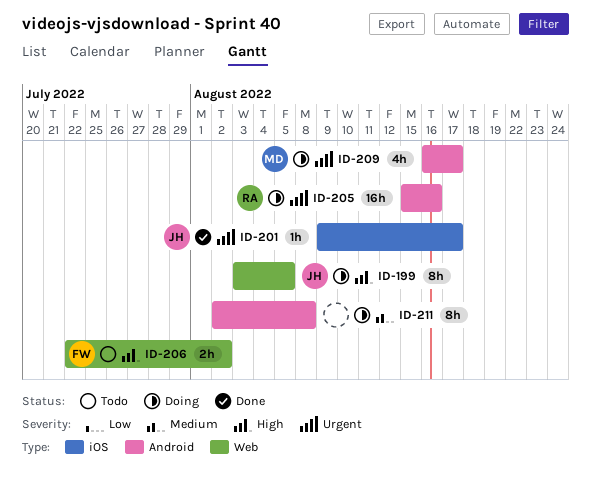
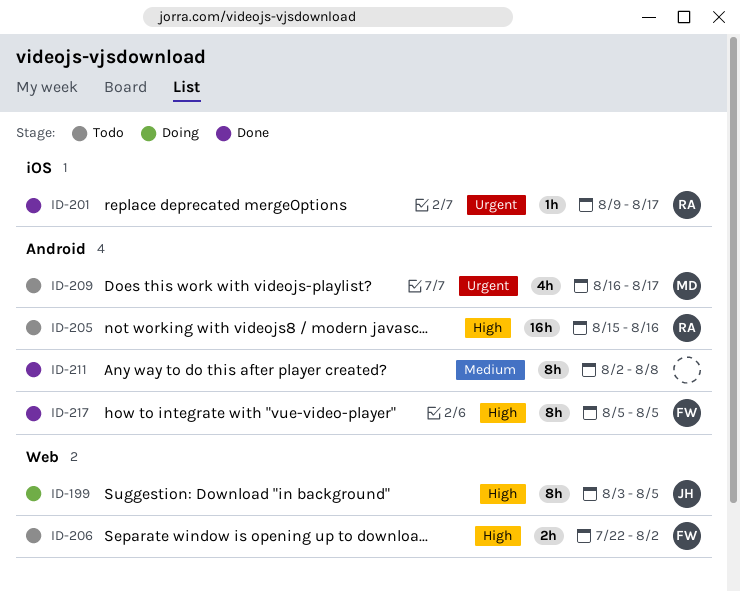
ID-201, owner: JH -> RA
ID-205, status: Doing -> Todo
ID-205, priority: Urgent -> High
ID-209, status: Doing -> Todo
ID-211, status: Doing -> Done
ID-217: none -> present

